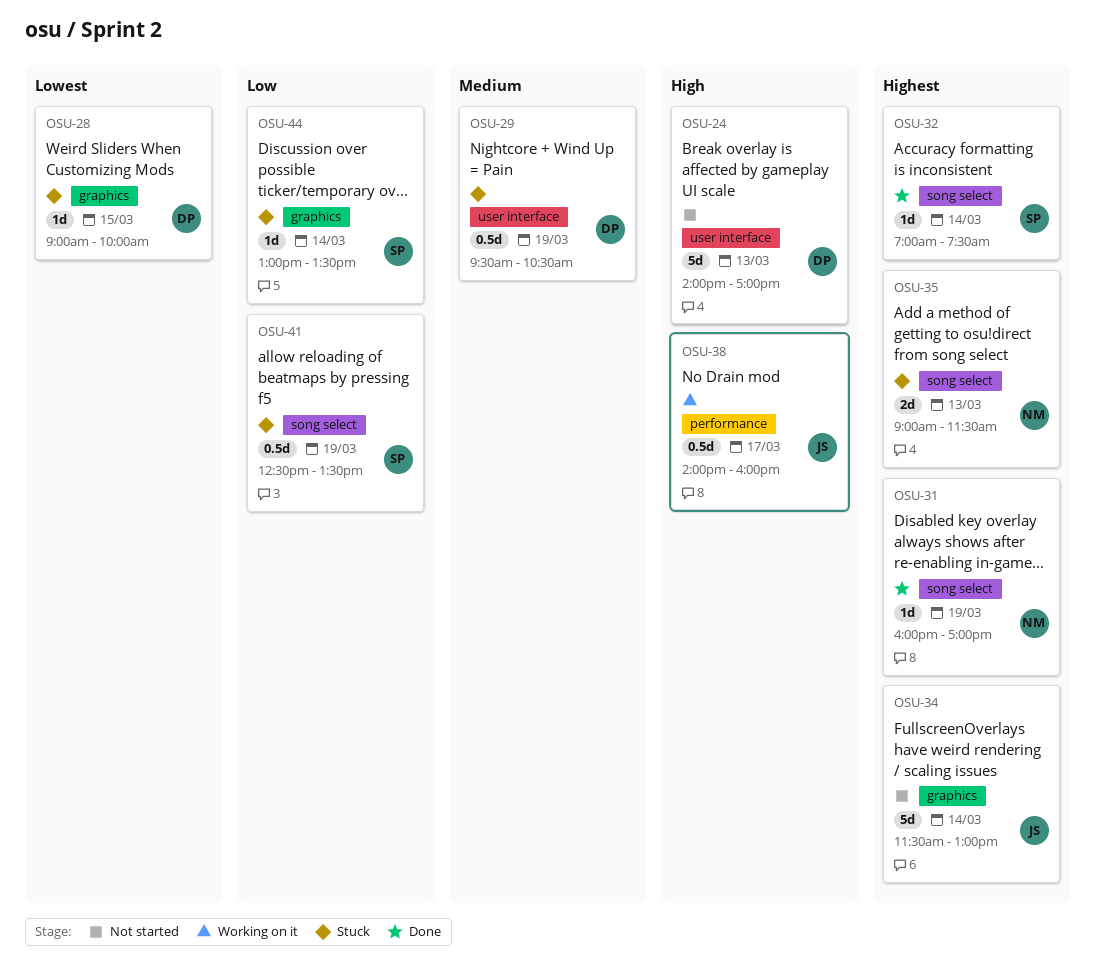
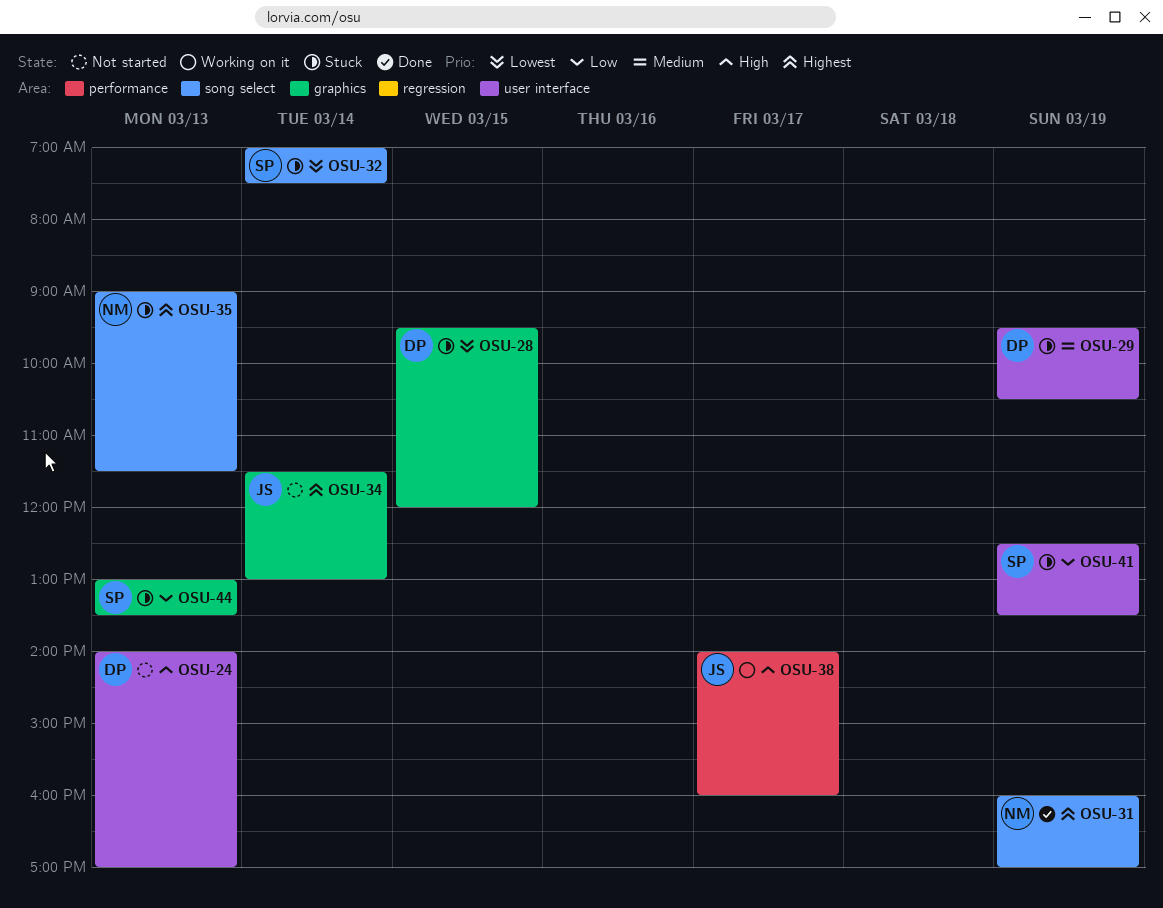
OSU-28, begins: 09:00 -> 09:30
OSU-28, ends: 10:00 -> 12:00
OSU-32, status: Done -> Stuck
OSU-32, priority: Highest -> Lowest
OSU-41, label: song select -> user interface
OSU-44, day: Mar 14 -> Mar 13

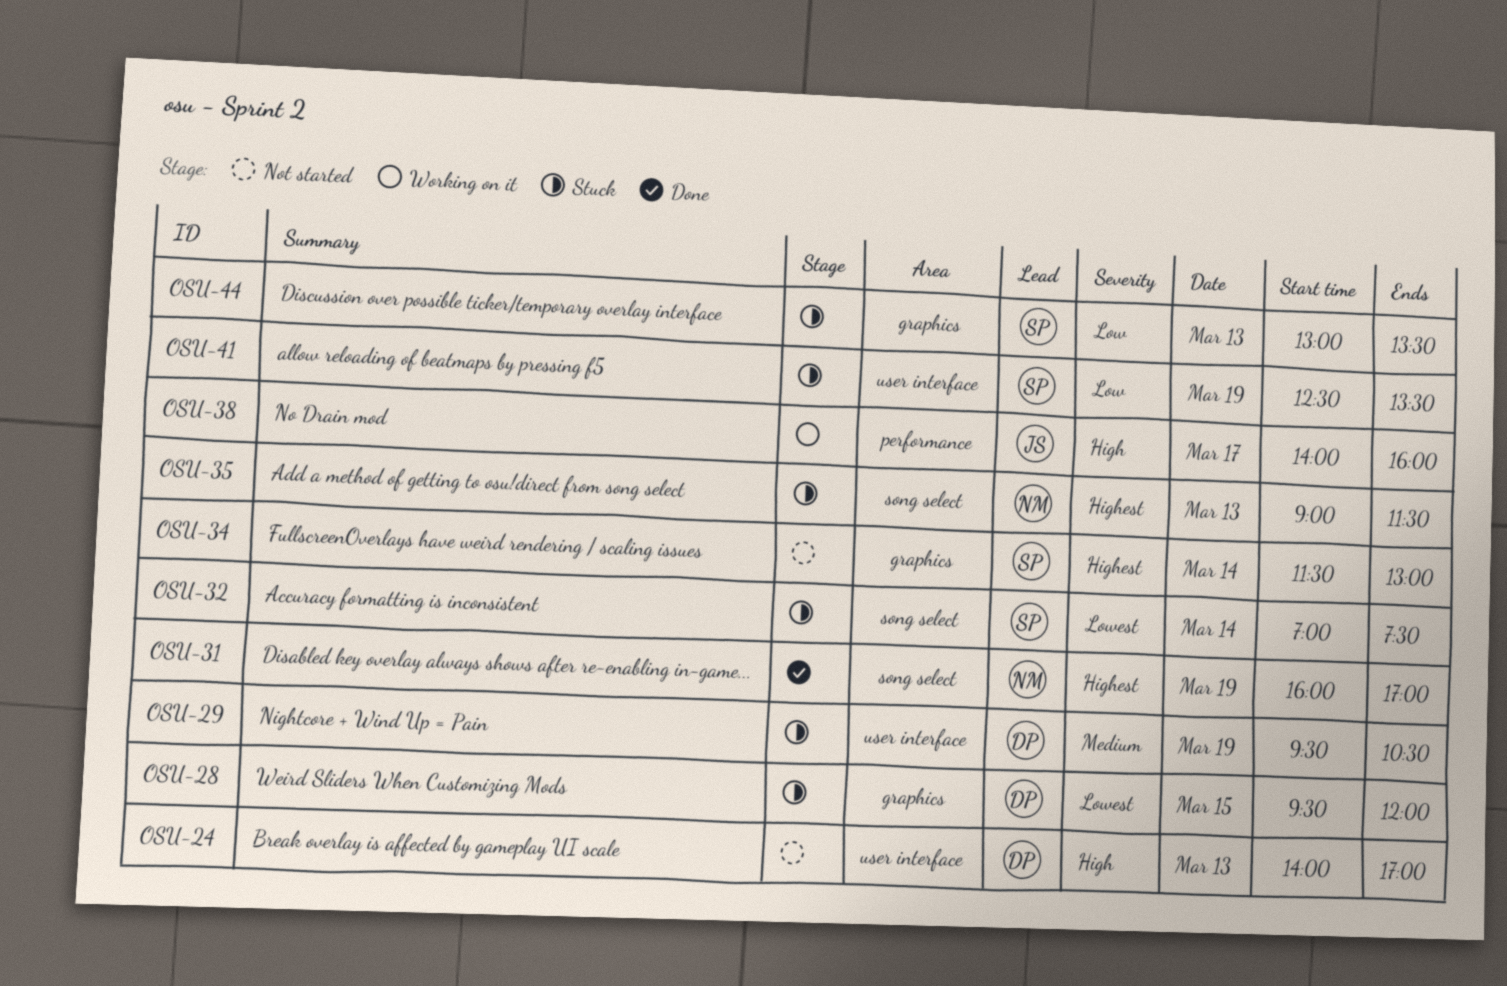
OSU-34, owner: JS -> SP

